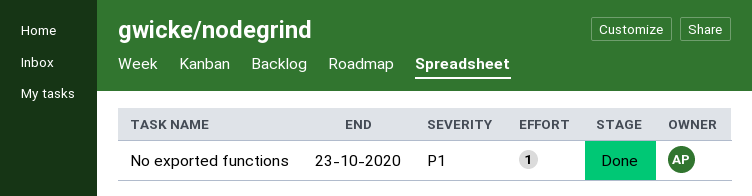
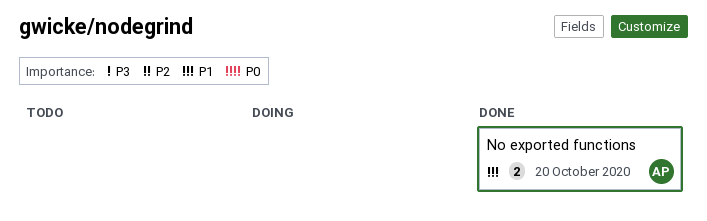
No exported functions, estimate: 1 -> 2
No exported functions, due: Oct 23 -> Oct 20

